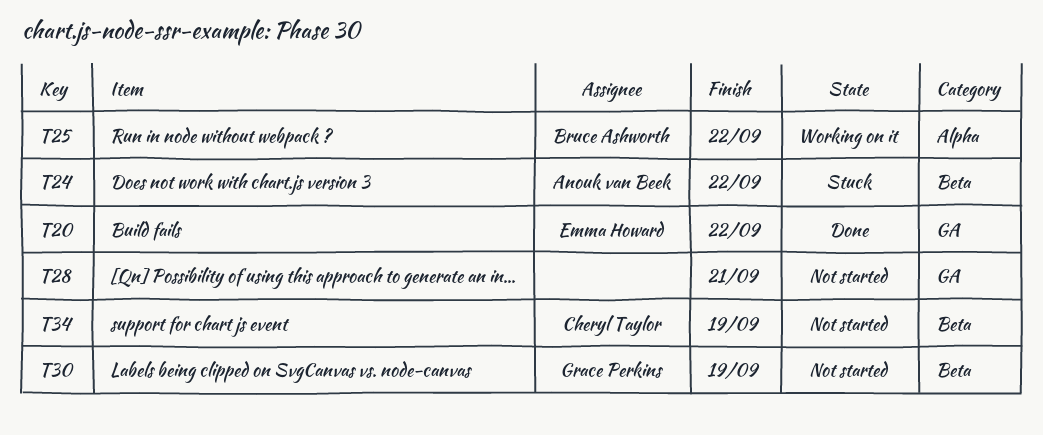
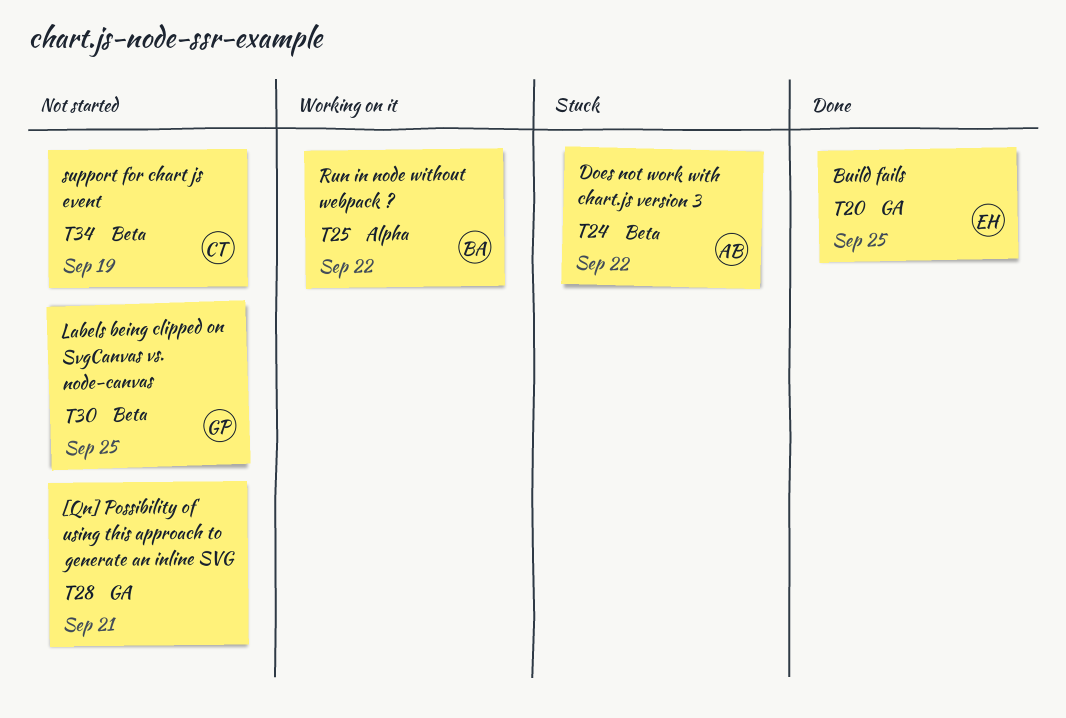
T20, due: Sep 22 -> Sep 25
T30, due: Sep 19 -> Sep 25

